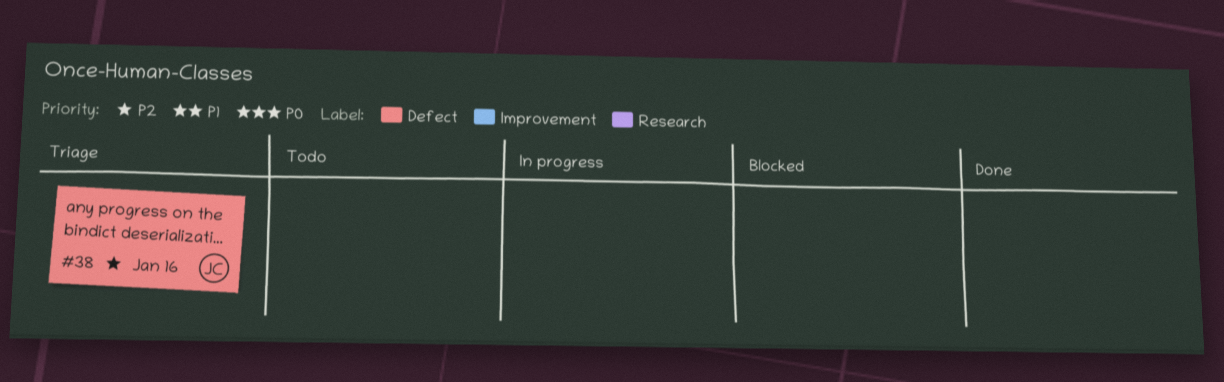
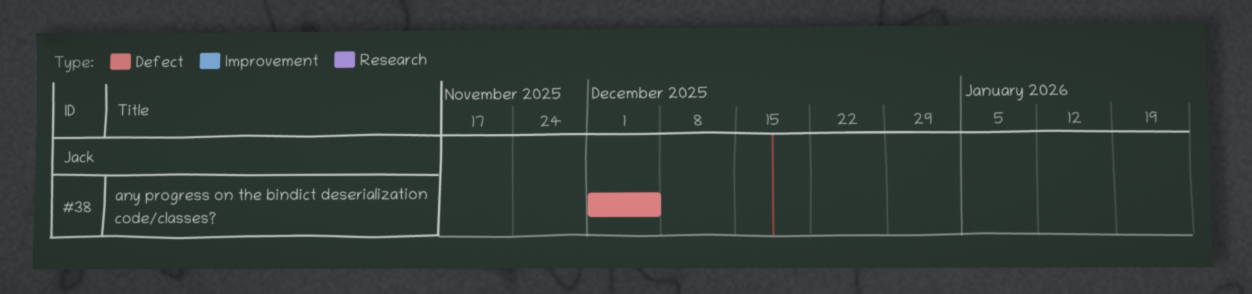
#38, due: Jan 16 -> Dec 5

